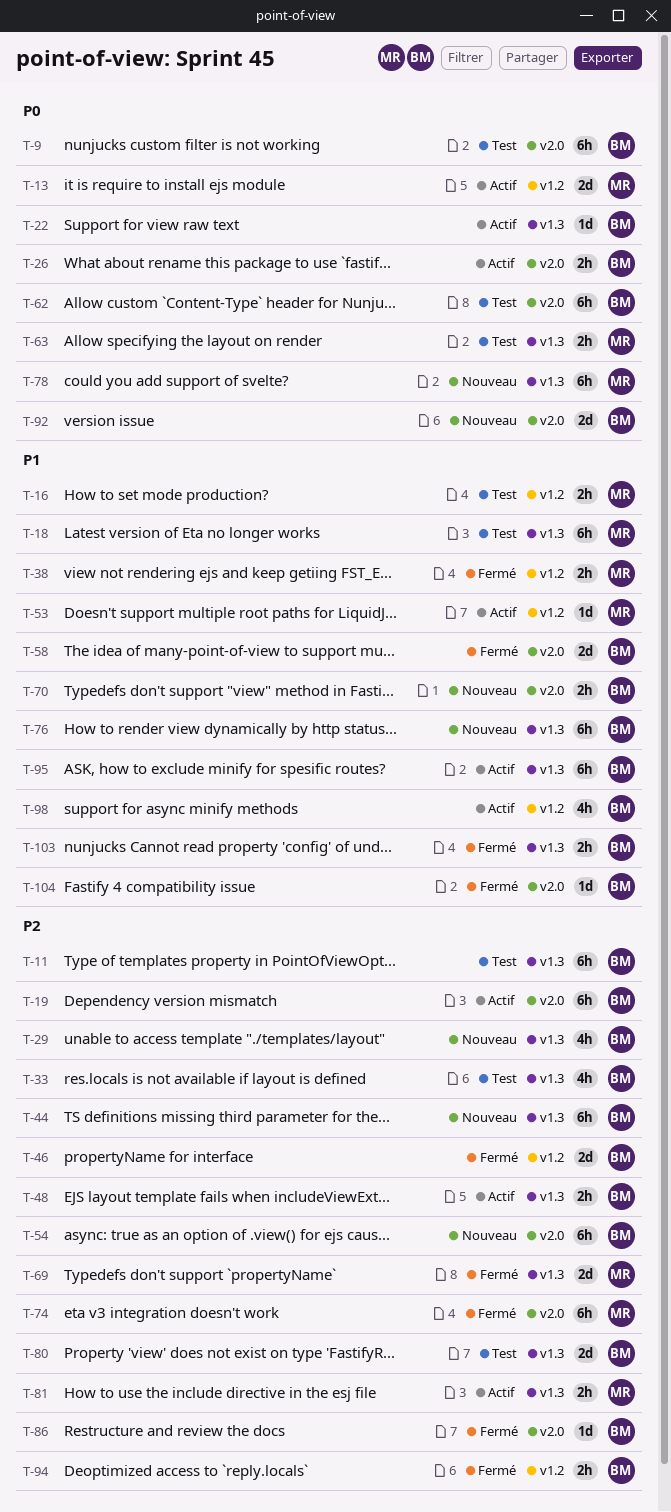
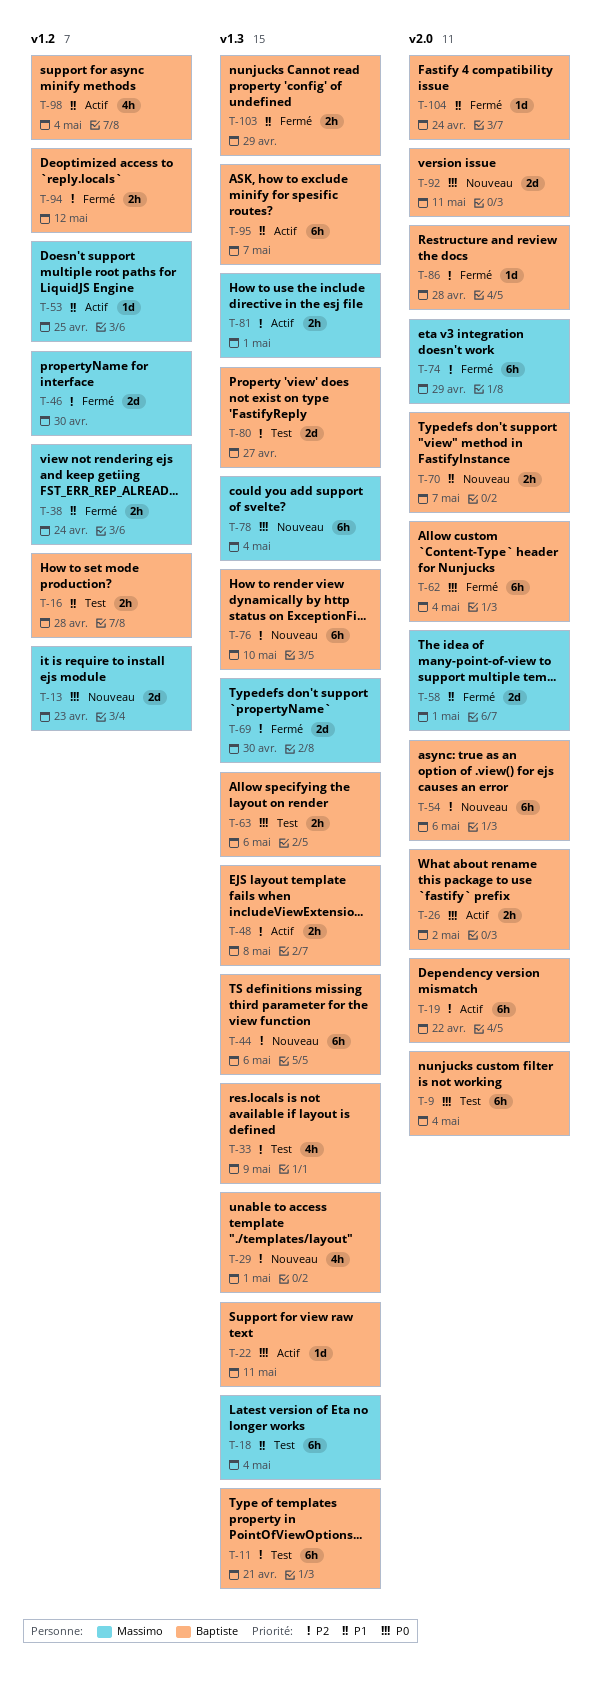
T-13, status: Actif -> Nouveau
T-16, owner: Massimo -> Baptiste
T-46, owner: Baptiste -> Massimo
T-58, owner: Baptiste -> Massimo
T-62, status: Test -> Fermé
T-63, owner: Massimo -> Baptiste
T-76, priority: P1 -> P2

